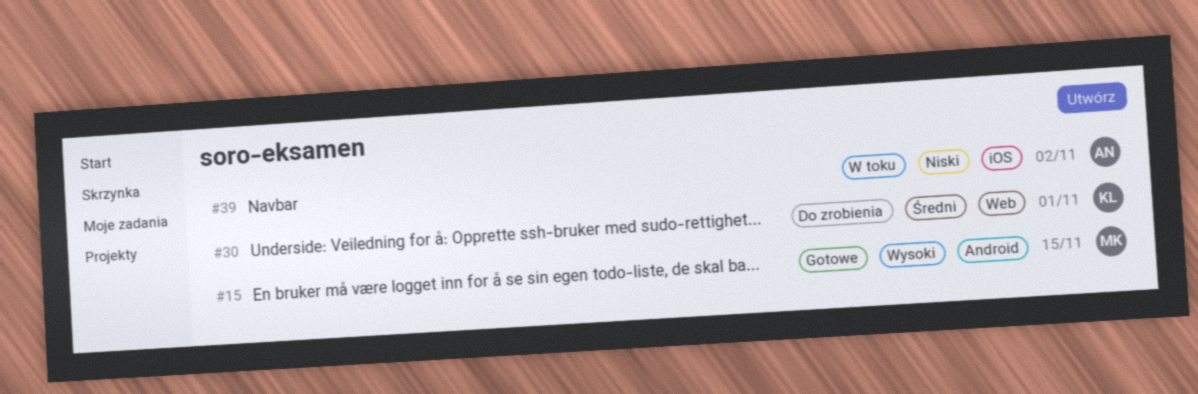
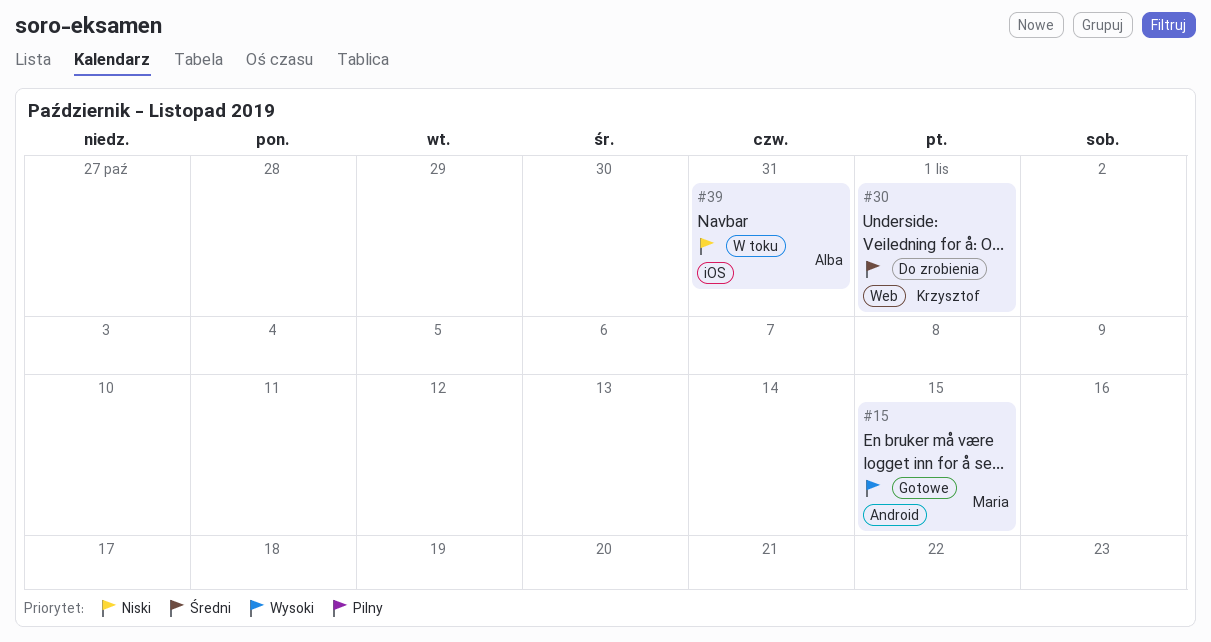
#39, due: Nov 2 -> Oct 31

